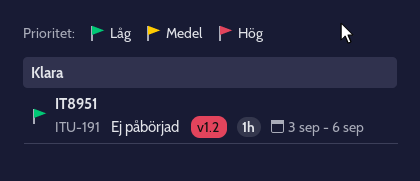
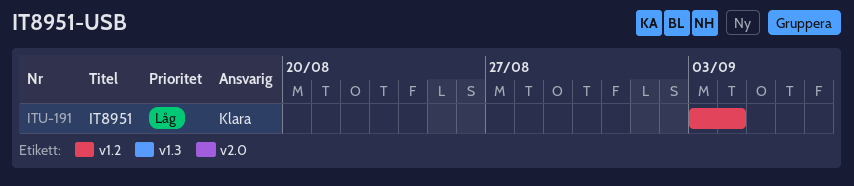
ITU-191, due: Sep 6 -> Sep 4

